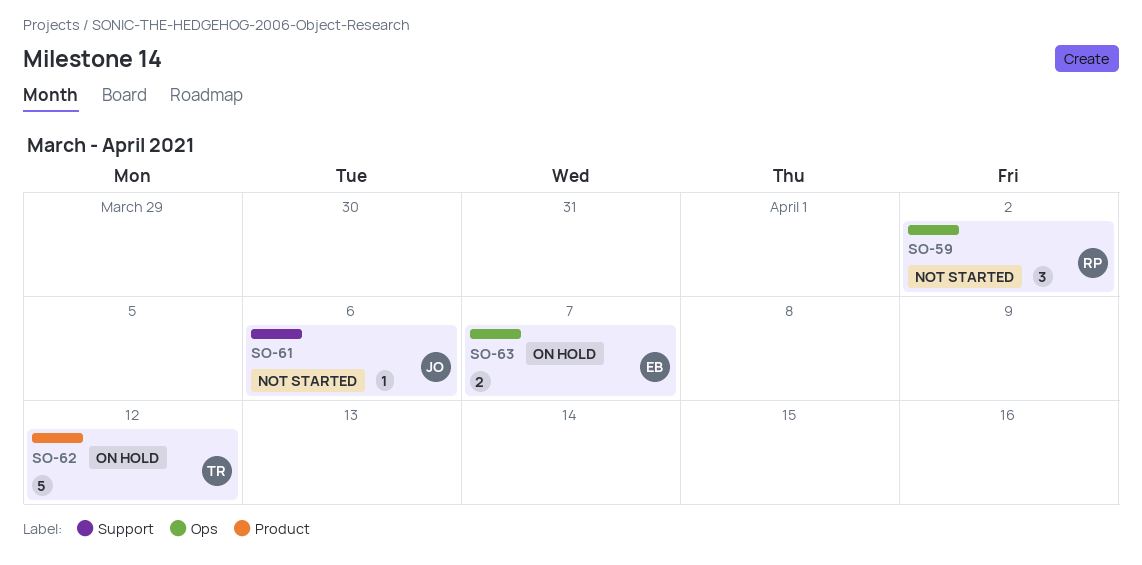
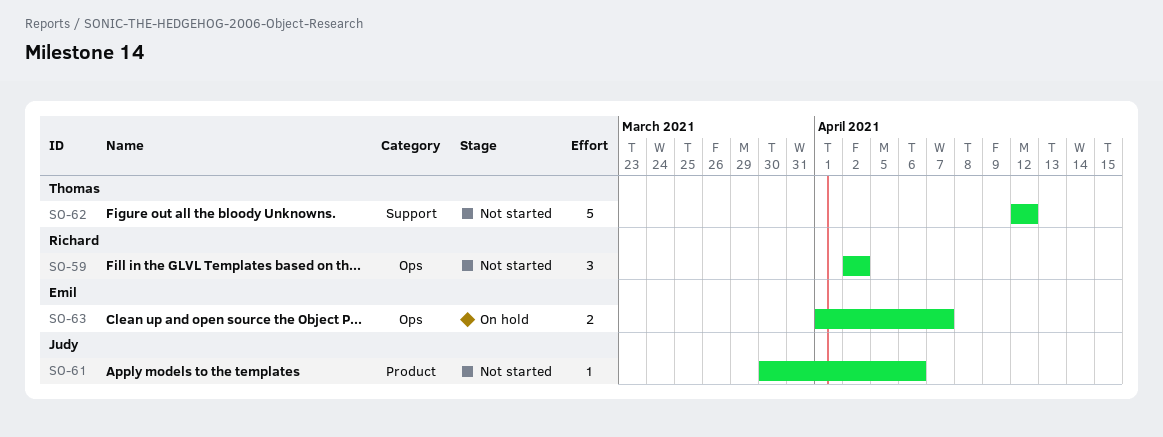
SO-61, label: Support -> Product
SO-62, status: On hold -> Not started
SO-62, label: Product -> Support

